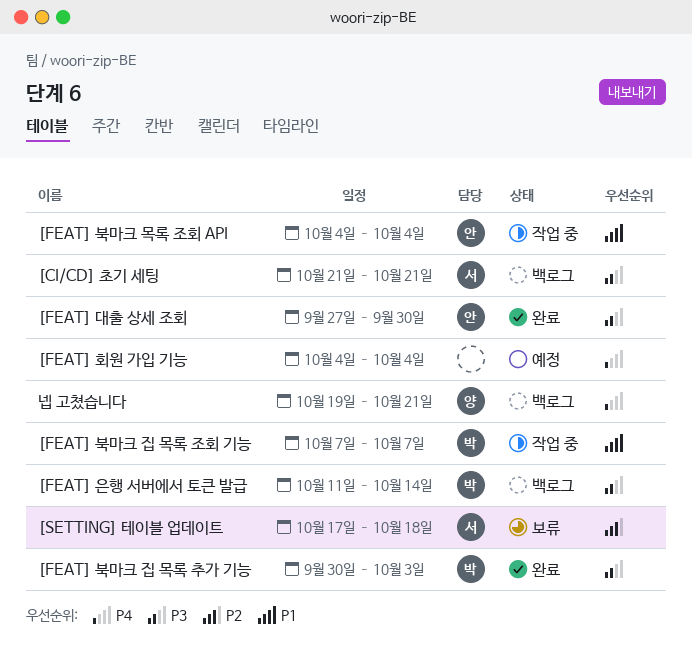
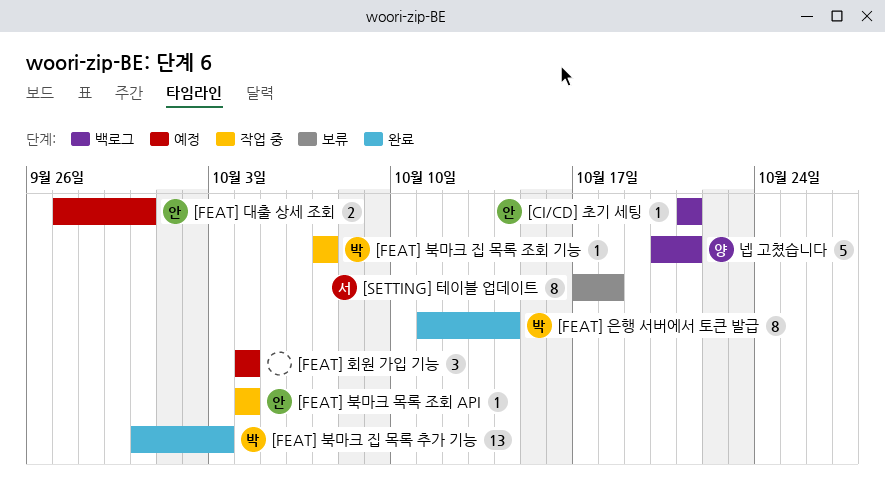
[CI/CD] 초기 세팅, owner: 서 -> 안
[FEAT] 대출 상세 조회, status: 완료 -> 예정
[FEAT] 은행 서버에서 토큰 발급, status: 백로그 -> 완료
넵 고쳤습니다, start: Oct 19 -> Oct 20

